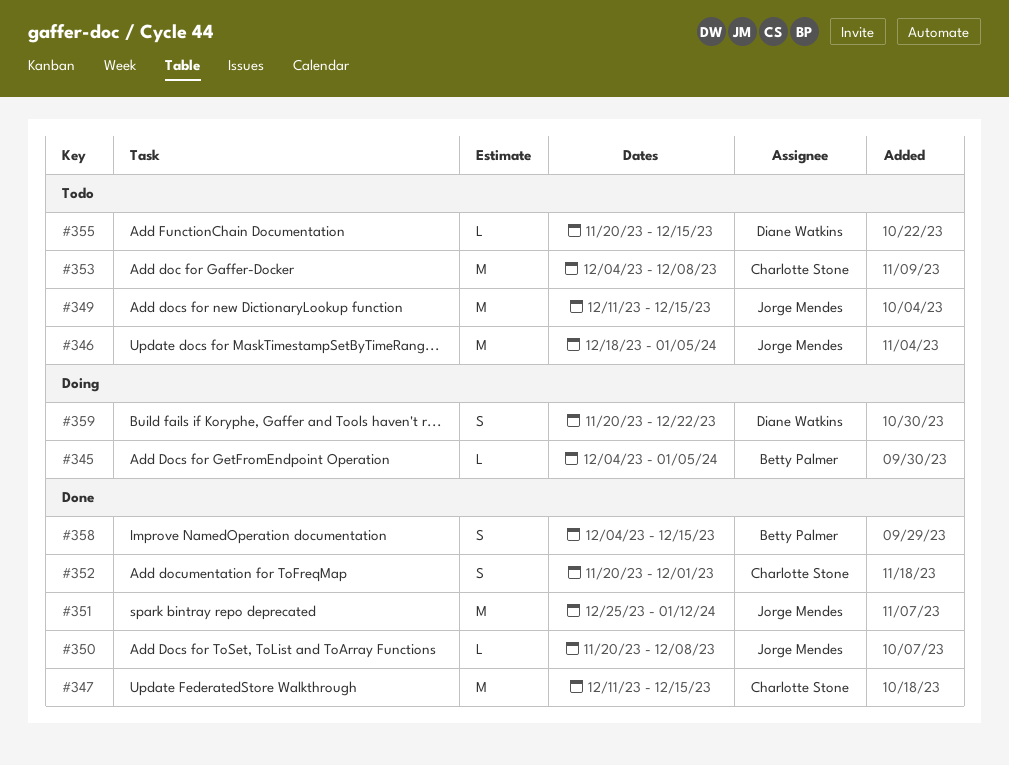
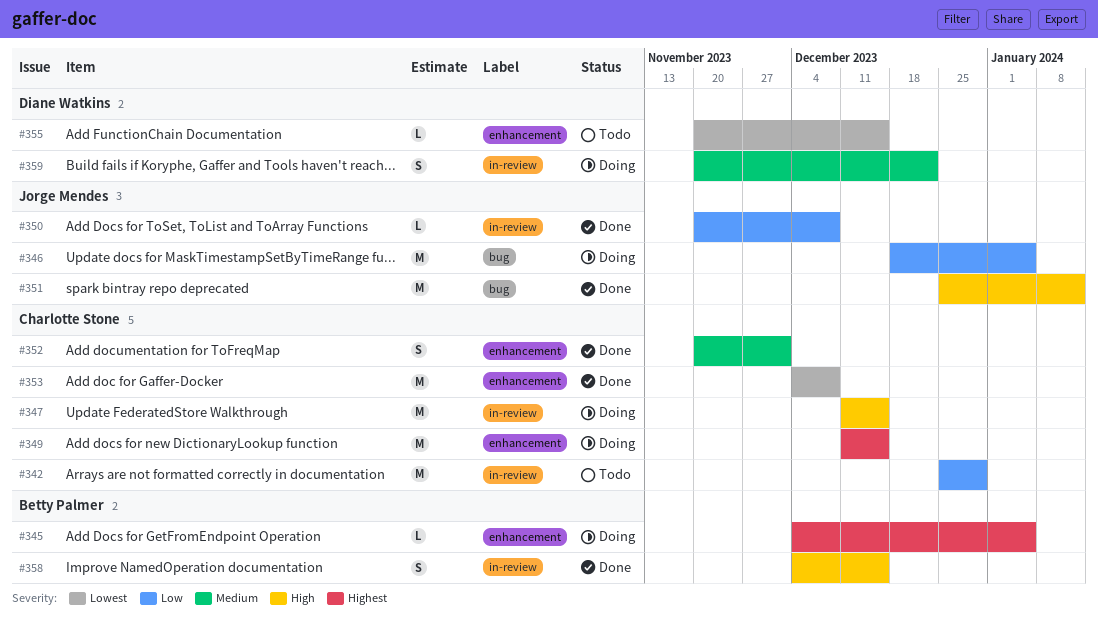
#342: none -> present
#346, status: Todo -> Doing
#347, status: Done -> Doing
#349, status: Todo -> Doing
#349, owner: Jorge Mendes -> Charlotte Stone
#353, status: Todo -> Done

